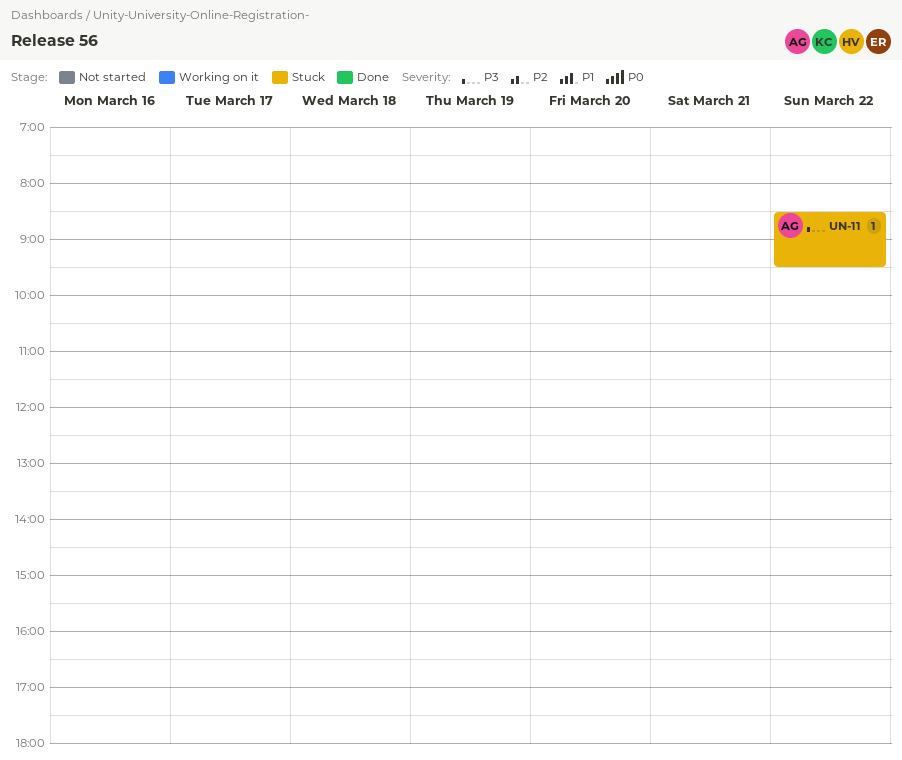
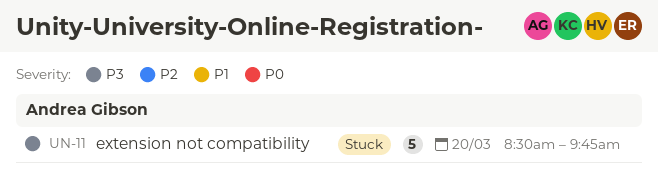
UN-11, estimate: 1 -> 5
UN-11, day: Mar 22 -> Mar 20
UN-11, ends: 09:30 -> 09:45

